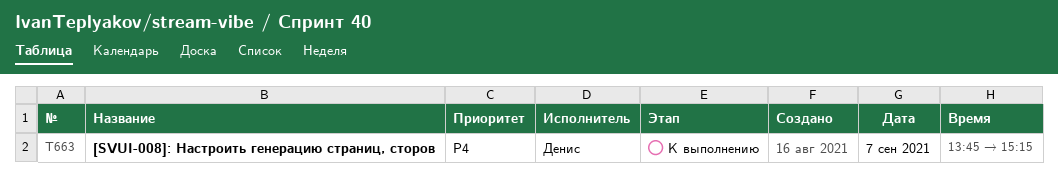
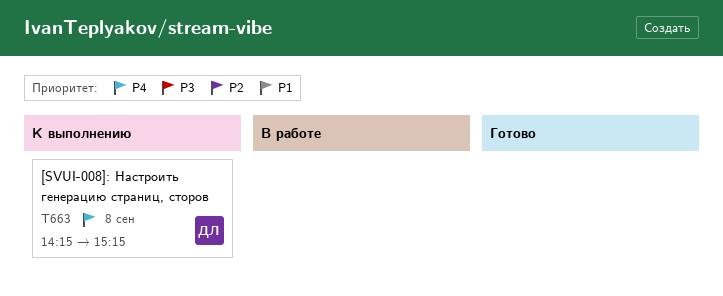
T663, day: Sep 7 -> Sep 8
T663, begins: 13:45 -> 14:15

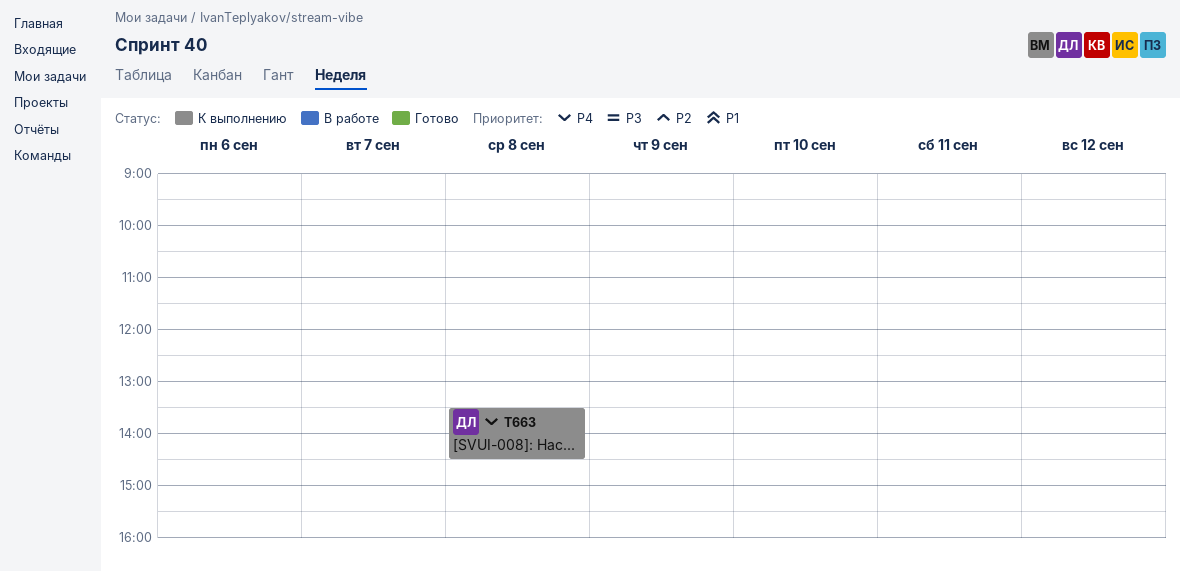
T663, begins: 14:15 -> 13:30
T663, ends: 15:15 -> 14:30

